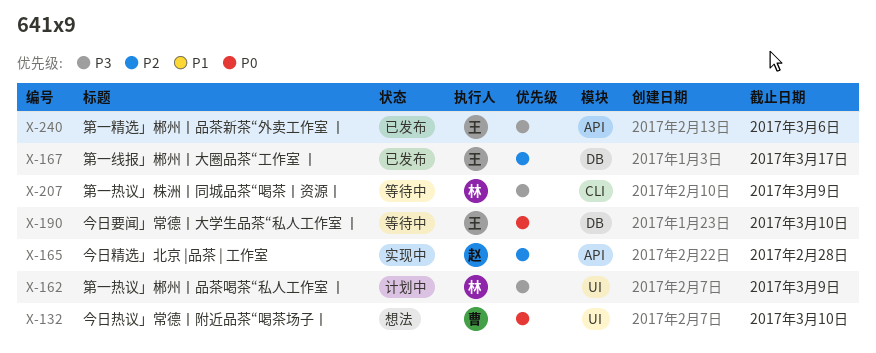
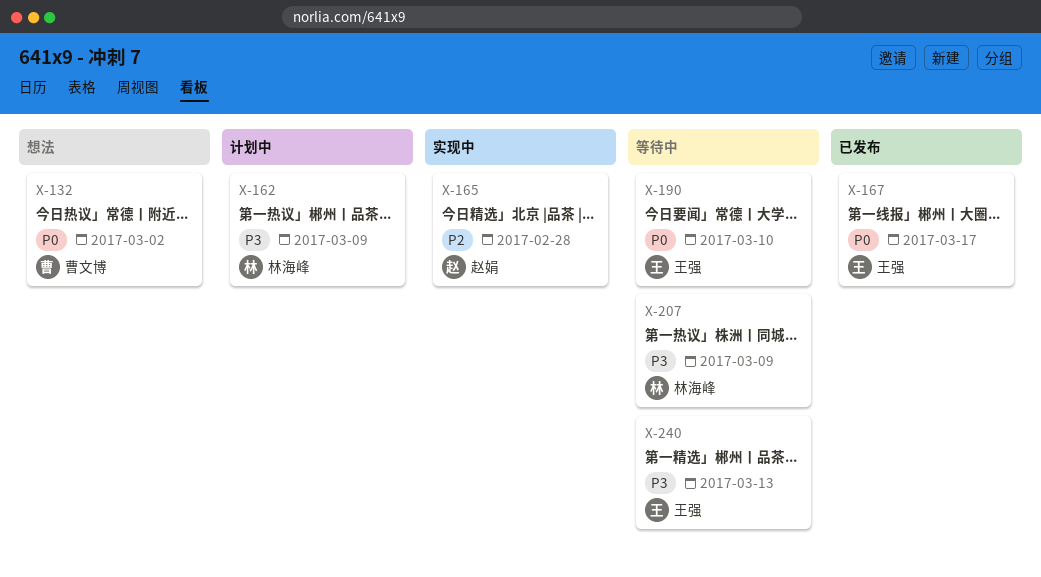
X-132, due: Mar 10 -> Mar 2
X-167, priority: P2 -> P0
X-240, status: 已发布 -> 等待中
X-240, due: Mar 6 -> Mar 13

